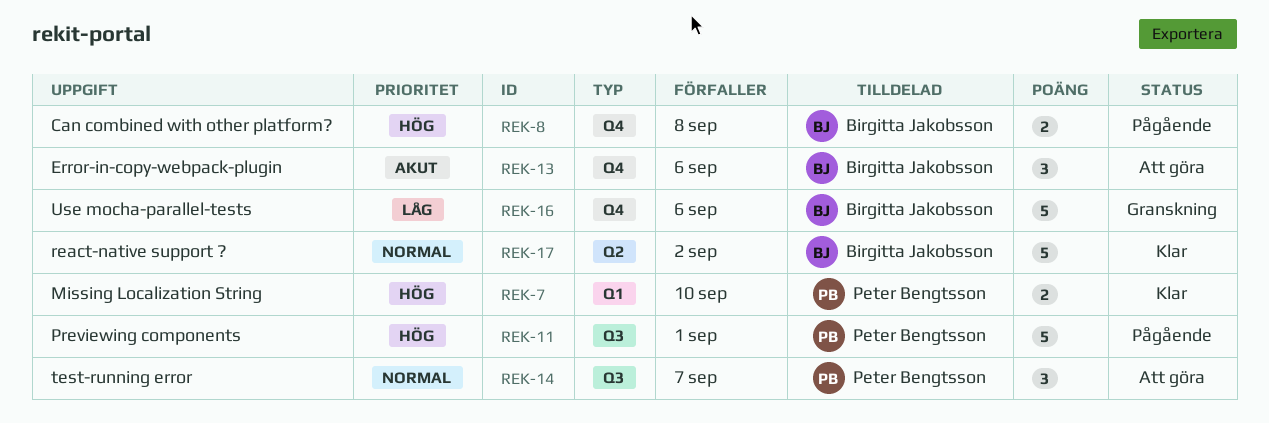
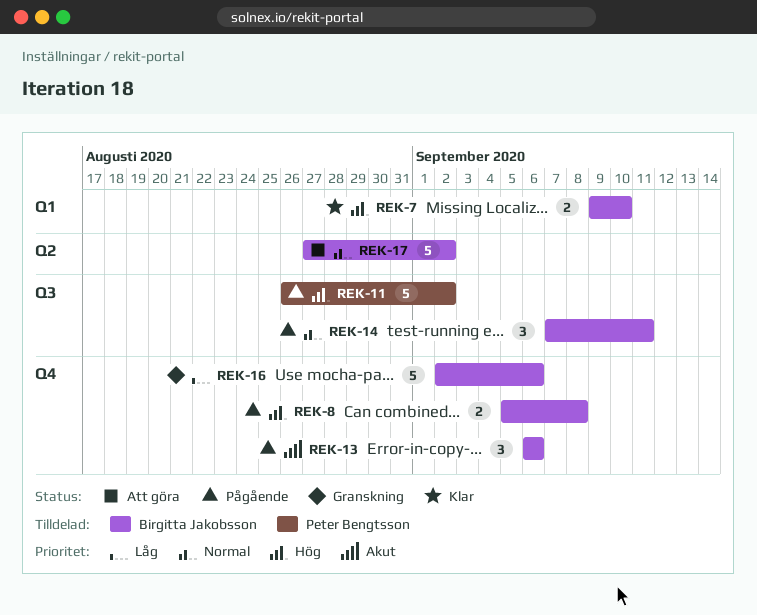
REK-7, owner: Peter Bengtsson -> Birgitta Jakobsson
REK-11, due: Sep 1 -> Sep 2
REK-13, status: Att göra -> Pågående
REK-14, status: Att göra -> Pågående
REK-14, owner: Peter Bengtsson -> Birgitta Jakobsson
REK-14, due: Sep 7 -> Sep 11
REK-17, status: Klar -> Att göra

